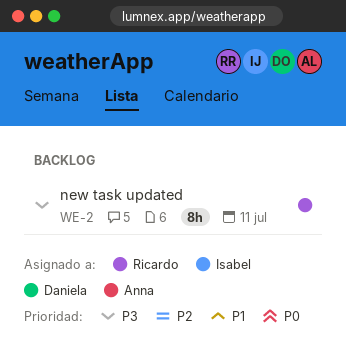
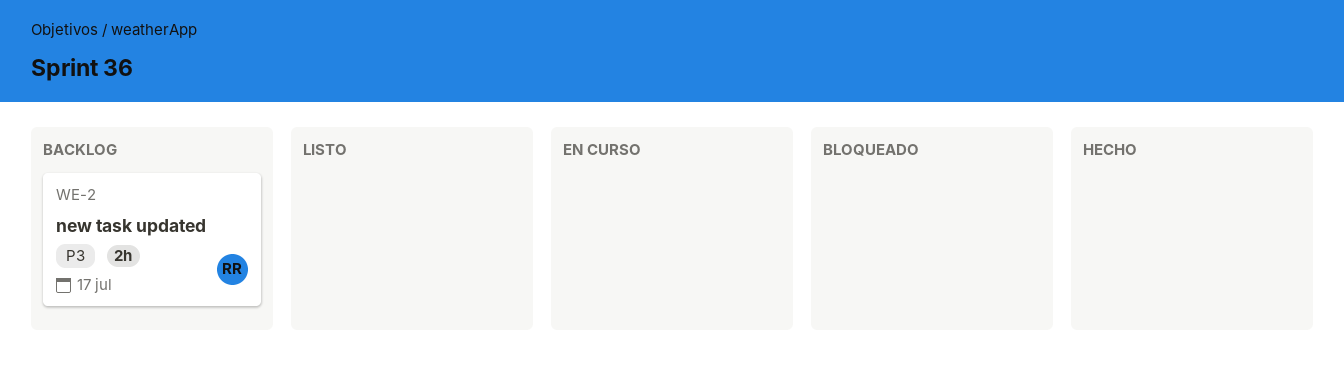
WE-2, estimate: 8h -> 2h
WE-2, due: Jul 11 -> Jul 17

